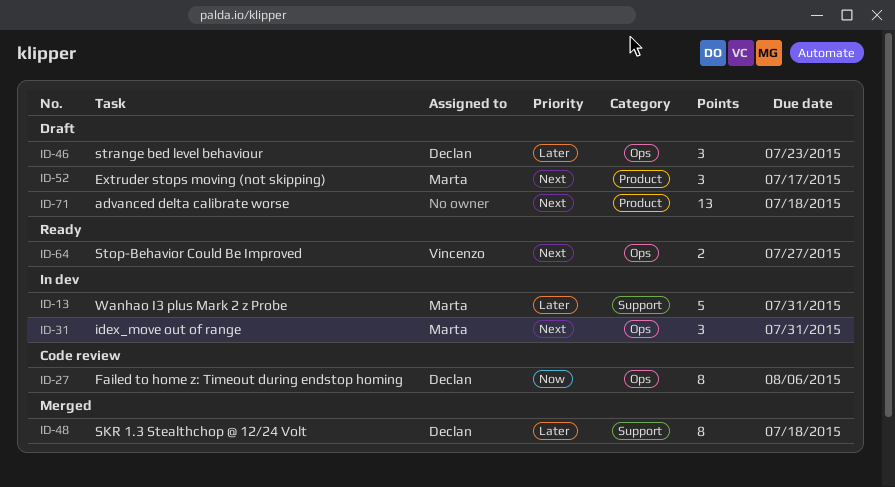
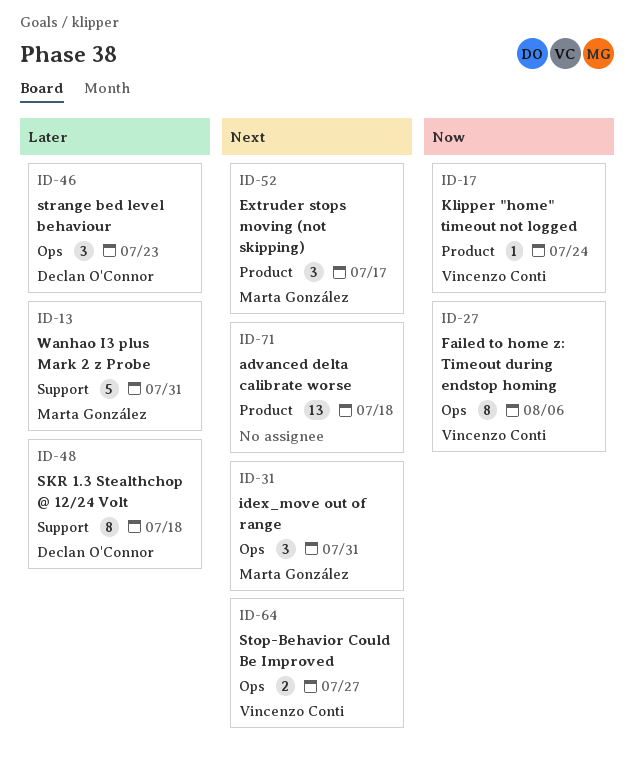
ID-17: none -> present
ID-27, owner: Declan O'Connor -> Vincenzo Conti

